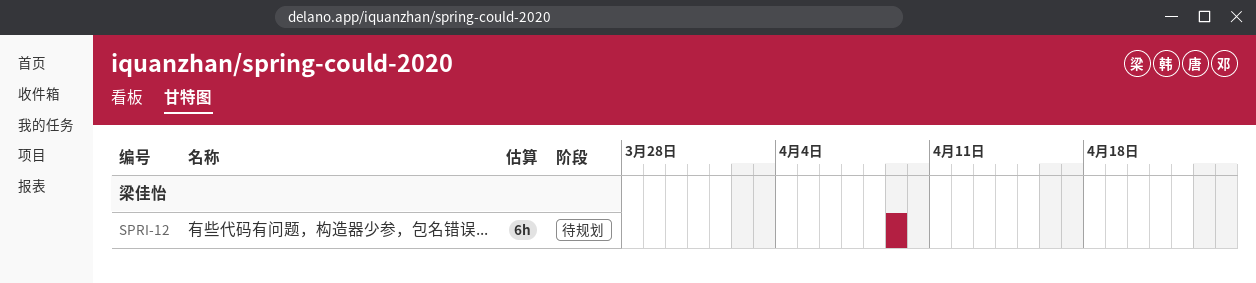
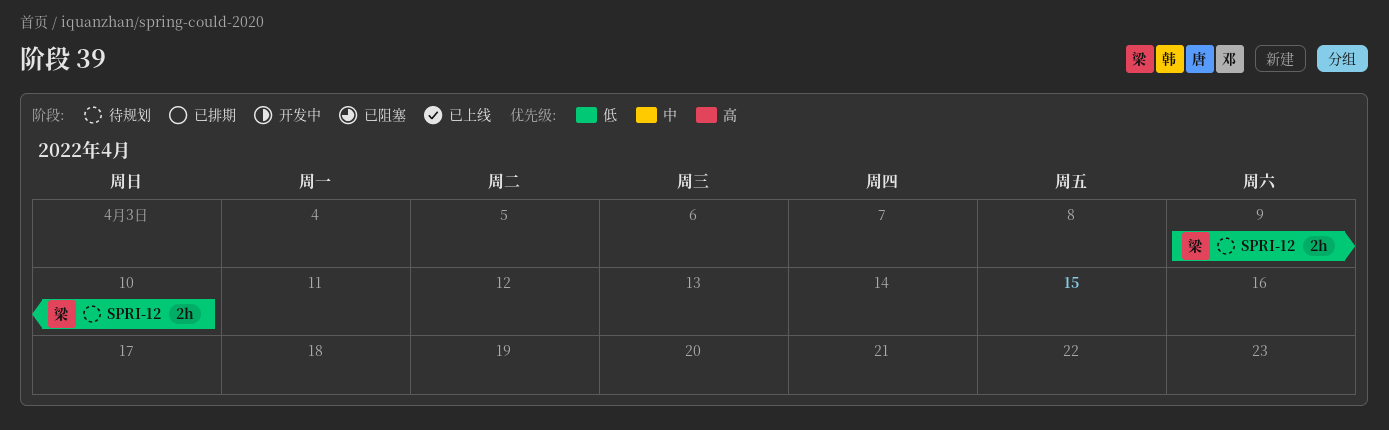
SPRI-12, estimate: 6h -> 2h
SPRI-12, due: Apr 9 -> Apr 10

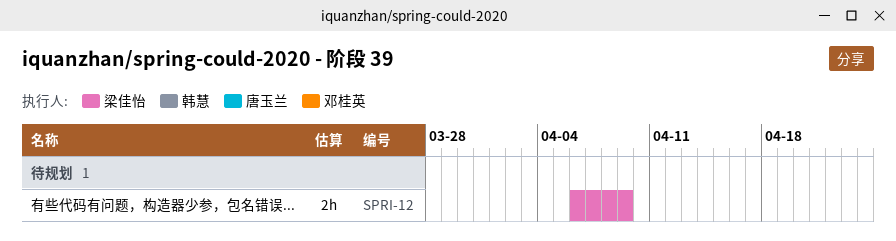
SPRI-12, start: Apr 9 -> Apr 6
SPRI-12, due: Apr 10 -> Apr 9

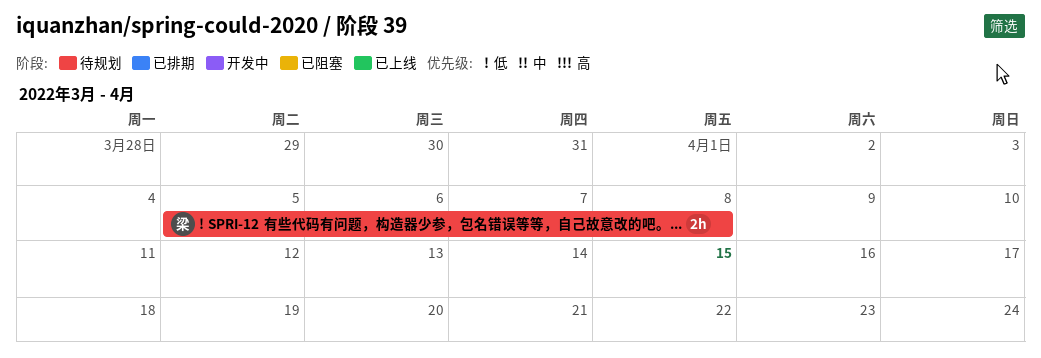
SPRI-12, start: Apr 6 -> Apr 5
SPRI-12, due: Apr 9 -> Apr 8

